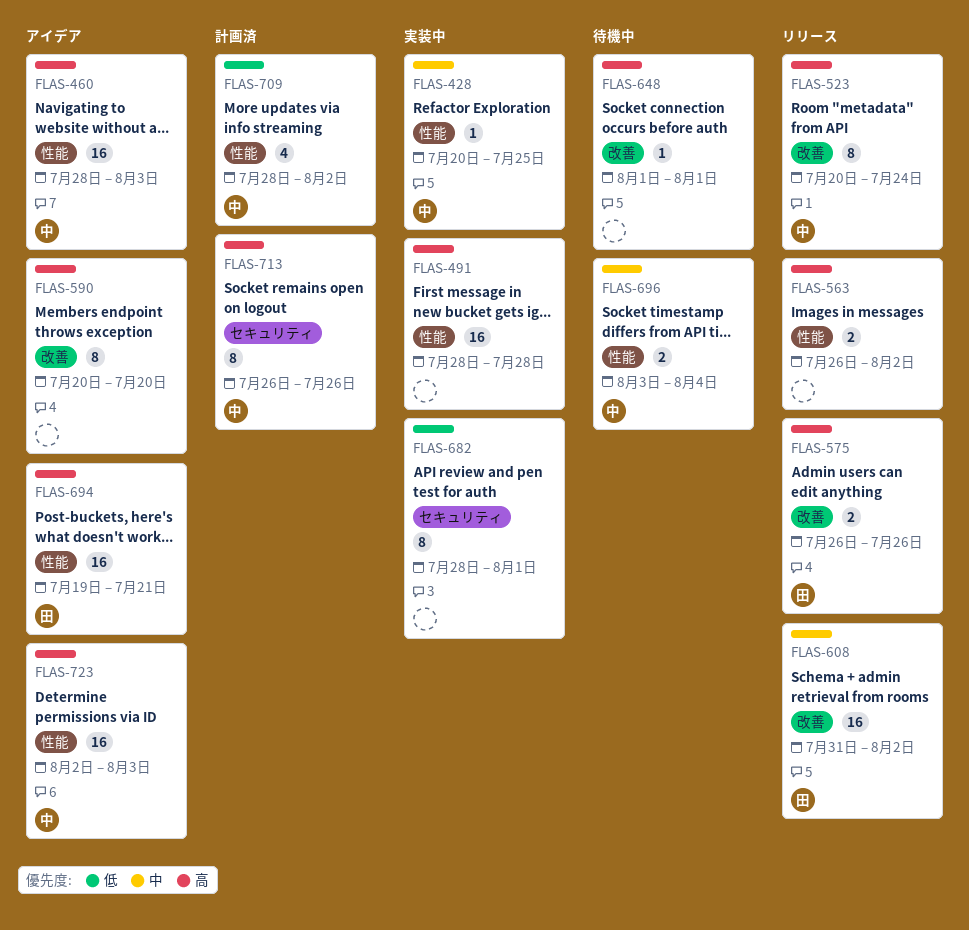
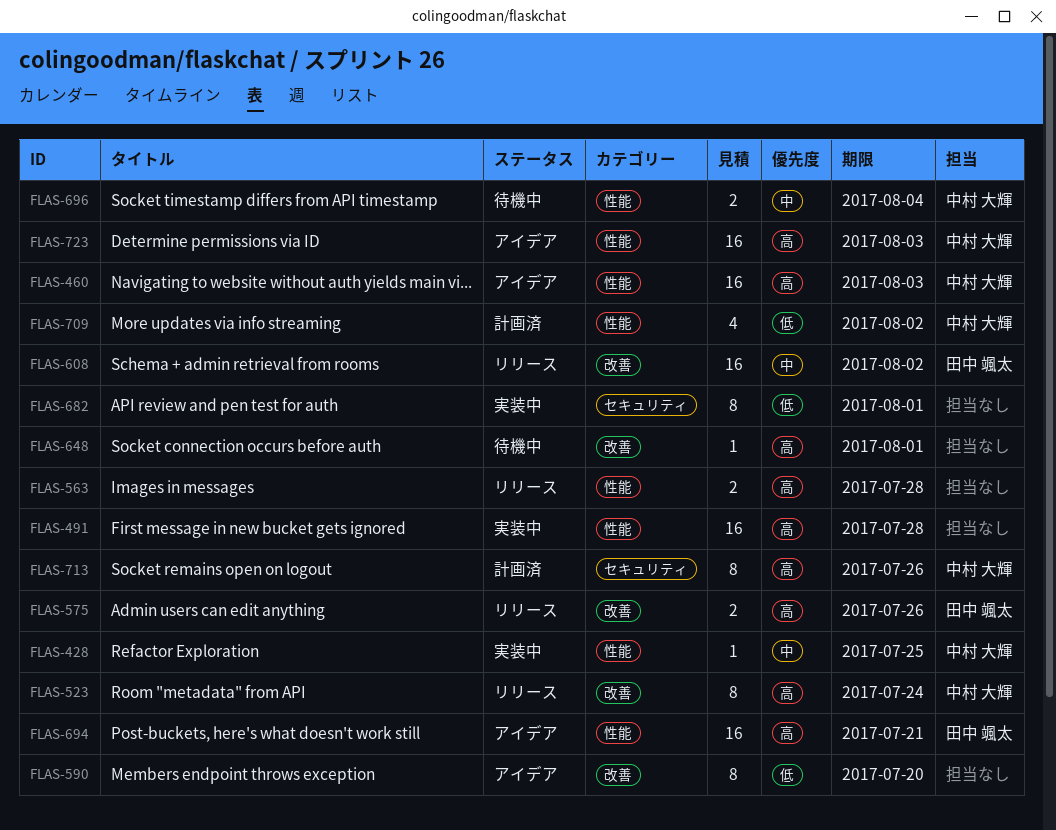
FLAS-563, due: Aug 2 -> Jul 28
FLAS-590, priority: 高 -> 低

